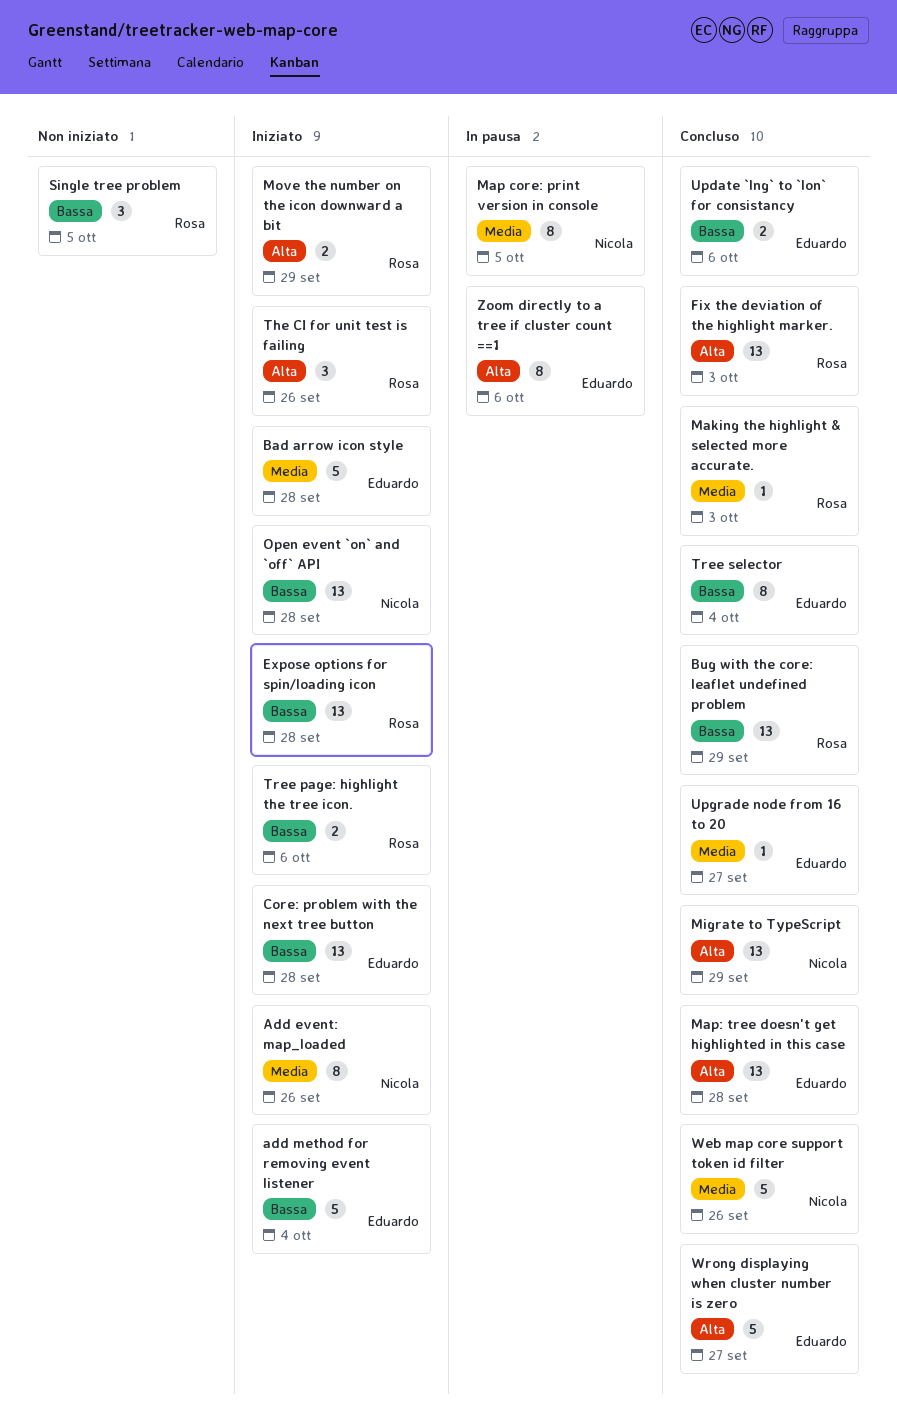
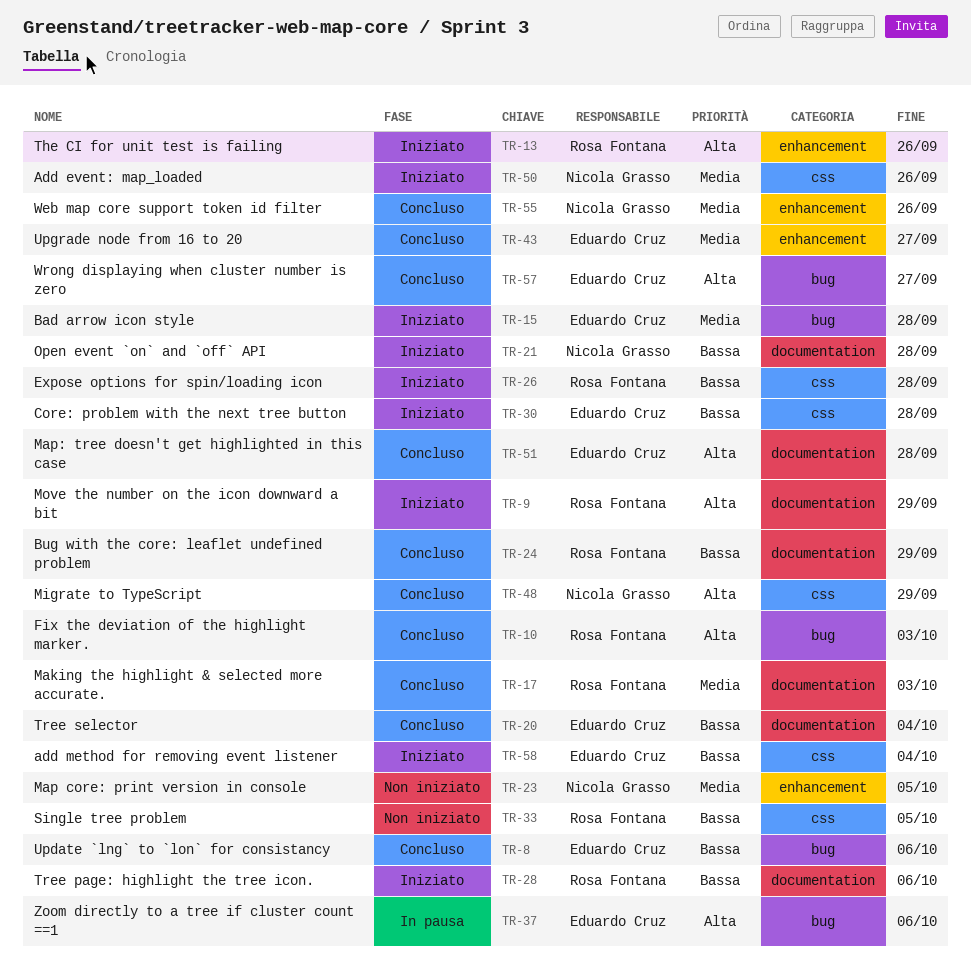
Map core: print version in console, status: In pausa -> Non iniziato

